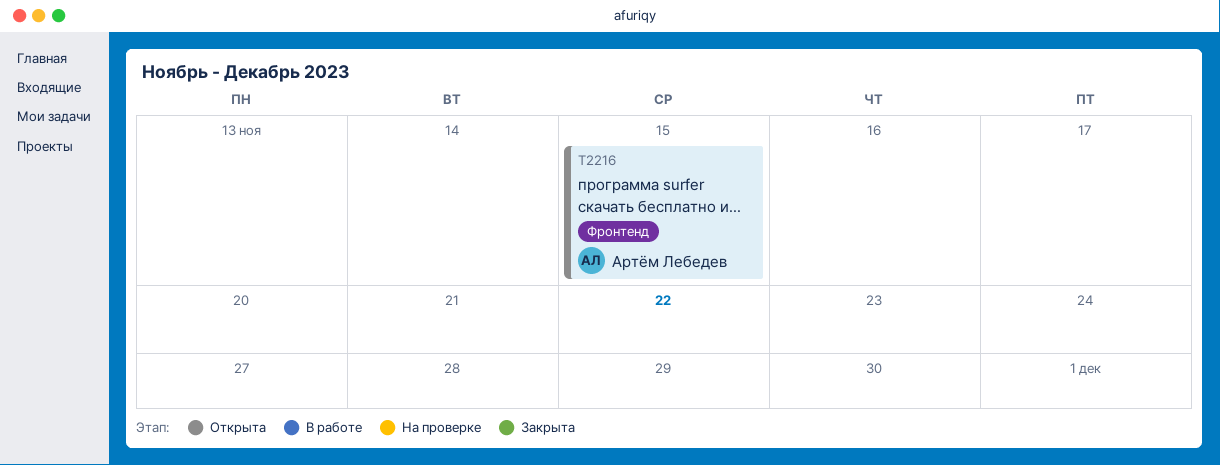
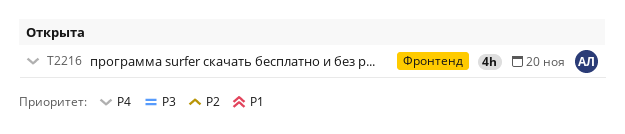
T2216, due: Nov 15 -> Nov 20

